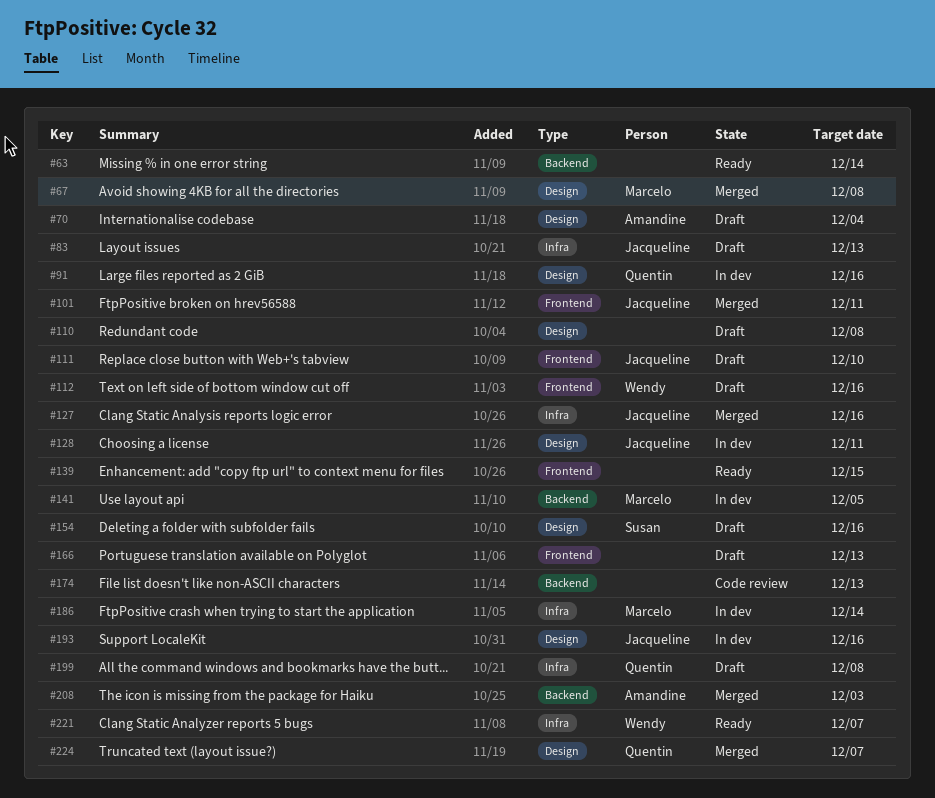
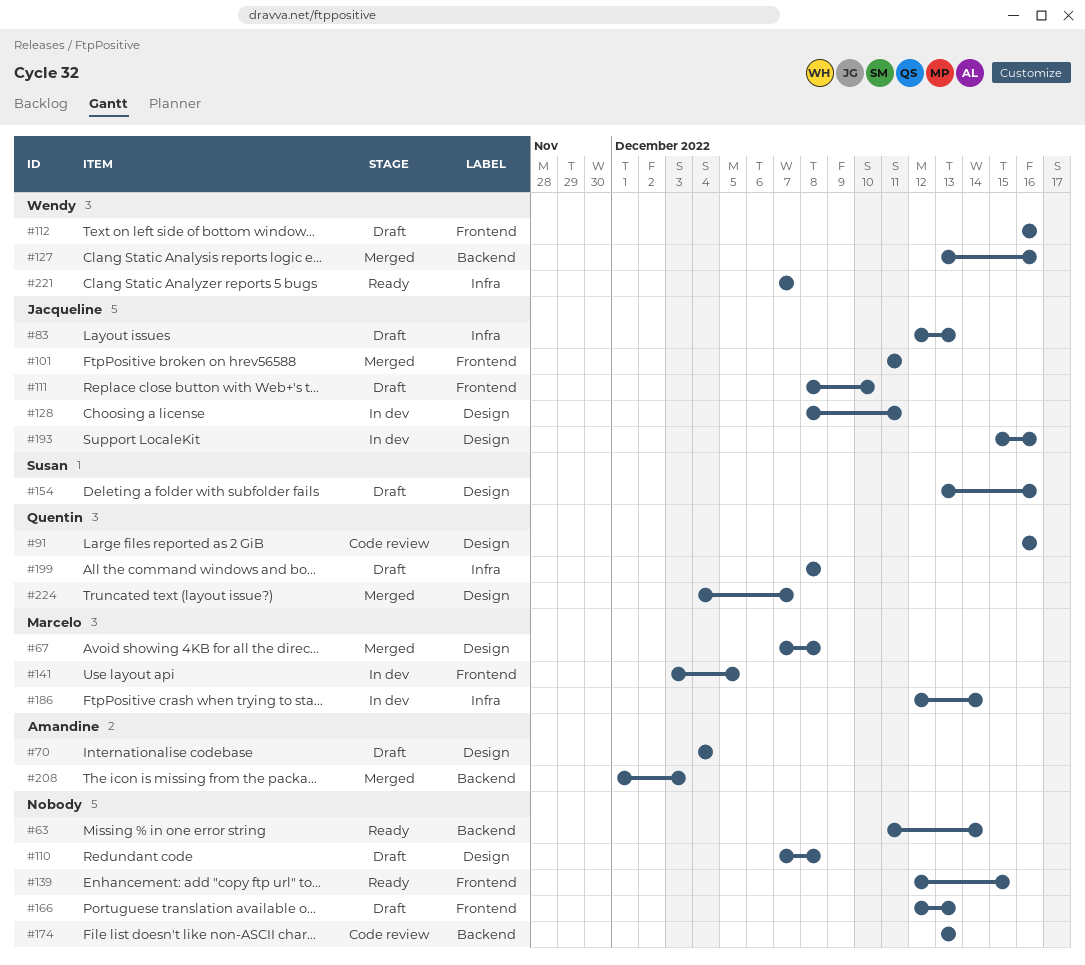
#91, status: In dev -> Code review
#127, owner: Jacqueline -> Wendy
#127, label: Infra -> Backend
#141, label: Backend -> Frontend

